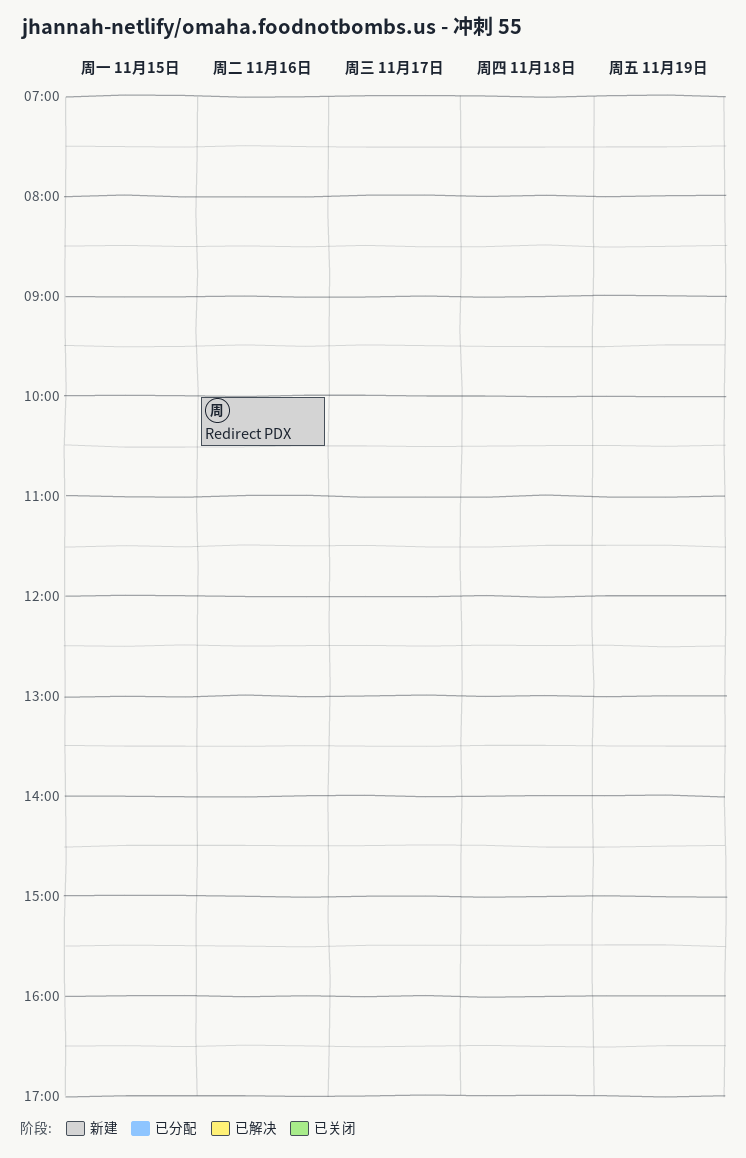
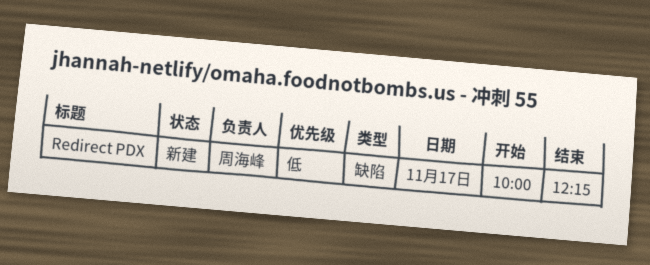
Redirect PDX, day: Nov 16 -> Nov 17
Redirect PDX, ends: 10:30 -> 12:15

